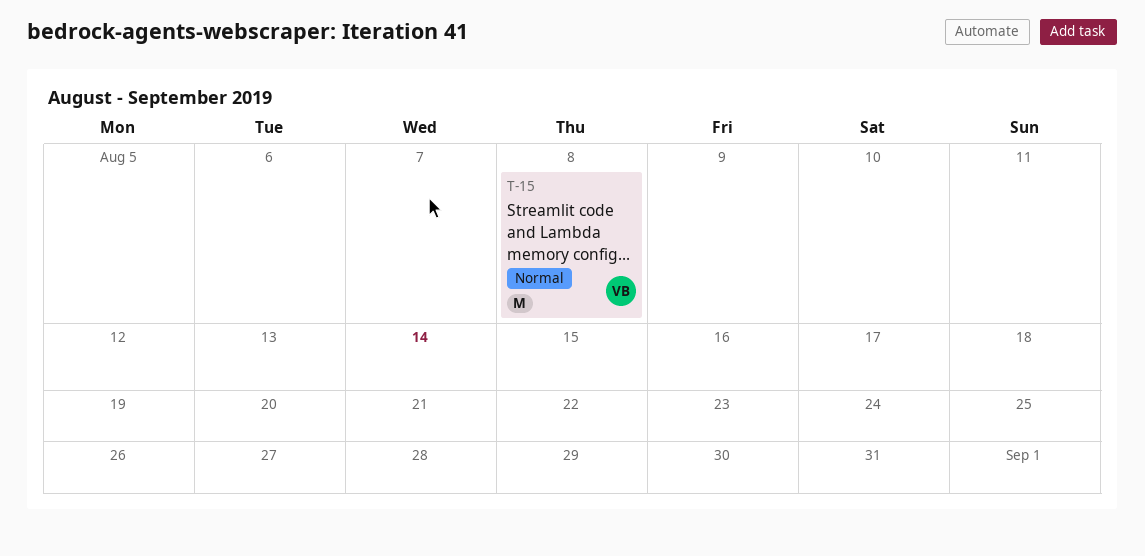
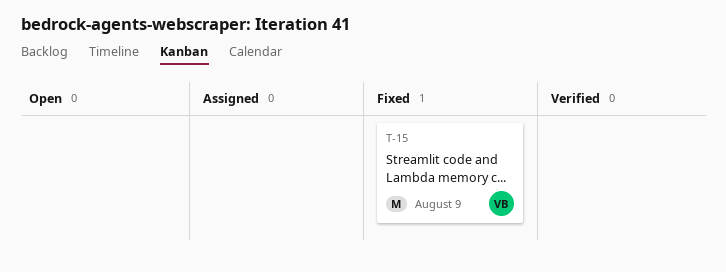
T-15, due: Aug 8 -> Aug 9

